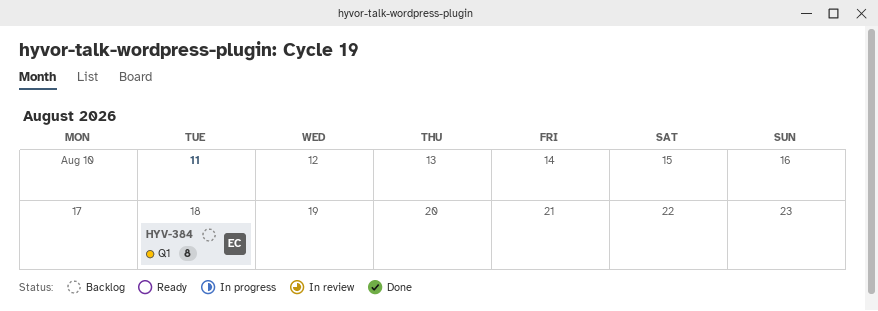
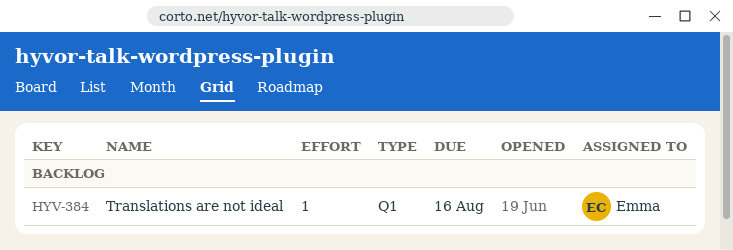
HYV-384, estimate: 8 -> 1
HYV-384, due: Aug 18 -> Aug 16

